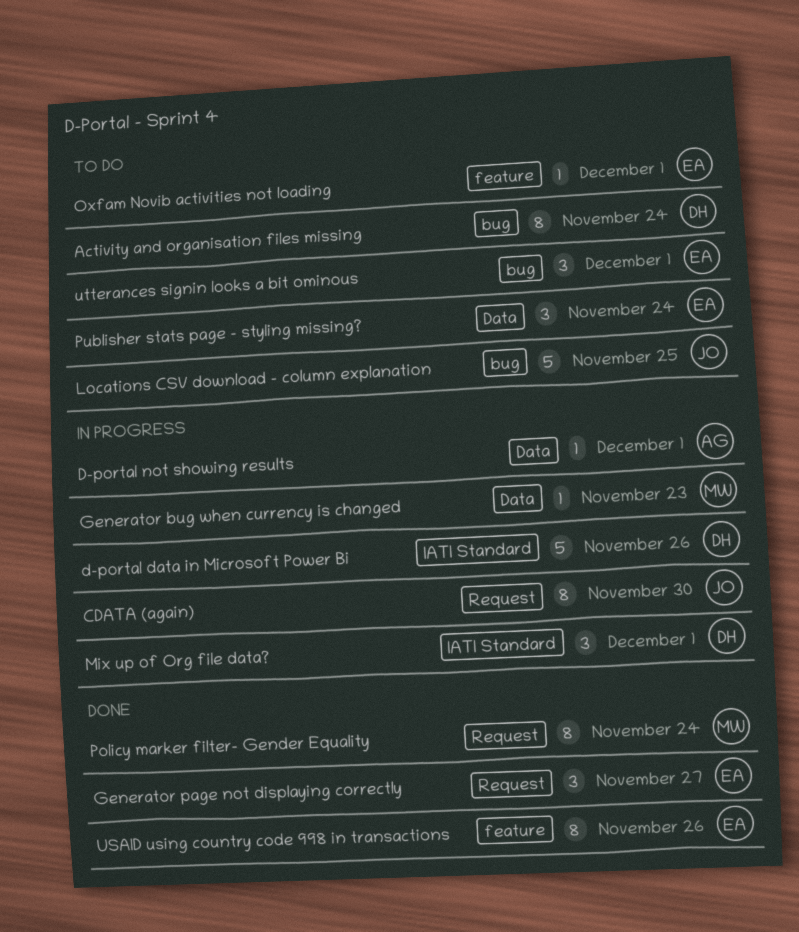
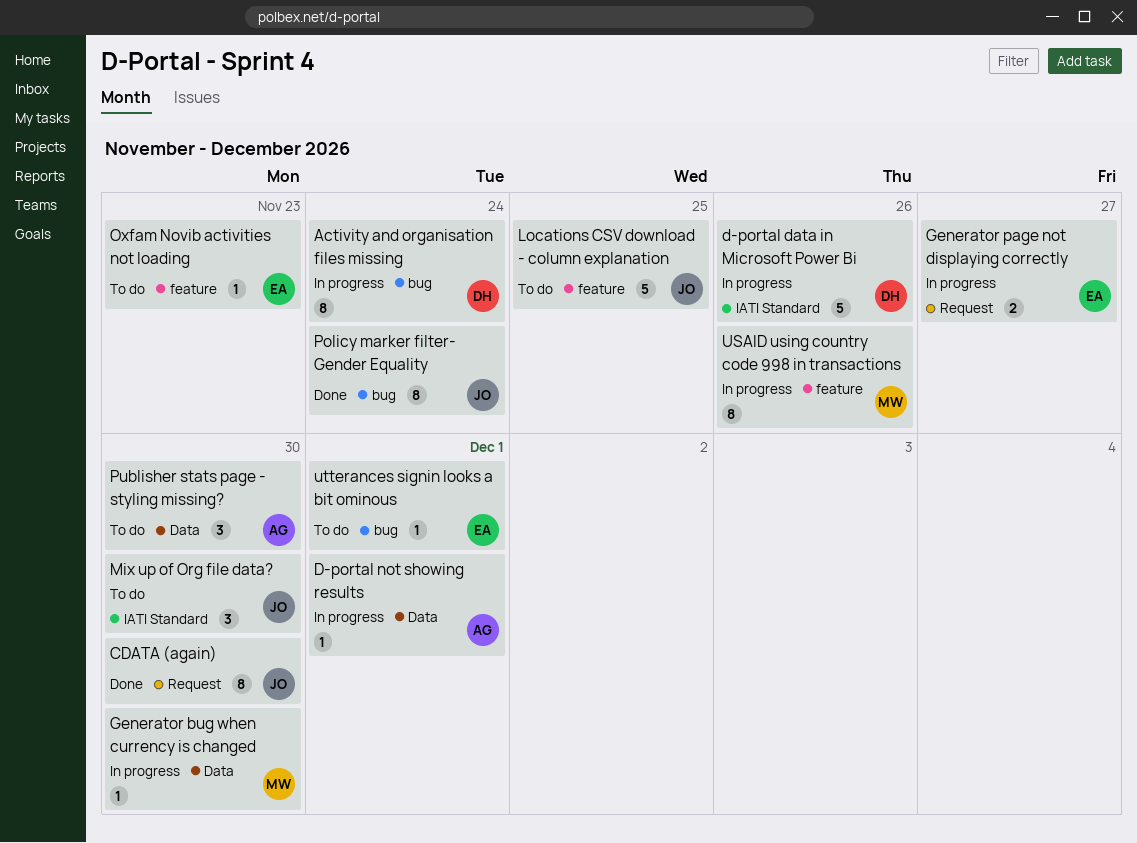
Activity and organisation files missing, status: To do -> In progress
CDATA (again), status: In progress -> Done
Generator bug when currency is changed, due: Nov 23 -> Nov 30
Generator page not displaying correctly, status: Done -> In progress
Generator page not displaying correctly, estimate: 3 -> 2
Locations CSV download - column explanation, label: bug -> feature
Mix up of Org file data?, status: In progress -> To do
Mix up of Org file data?, owner: DH -> JO
Mix up of Org file data?, due: Dec 1 -> Nov 30
Oxfam Novib activities not loading, due: Dec 1 -> Nov 23
Policy marker filter- Gender Equality, owner: MW -> JO
Policy marker filter- Gender Equality, label: Request -> bug
Publisher stats page - styling missing?, owner: EA -> AG
Publisher stats page - styling missing?, due: Nov 24 -> Nov 30
USAID using country code 998 in transactions, status: Done -> In progress
USAID using country code 998 in transactions, owner: EA -> MW
utterances signin looks a bit ominous, estimate: 3 -> 1

